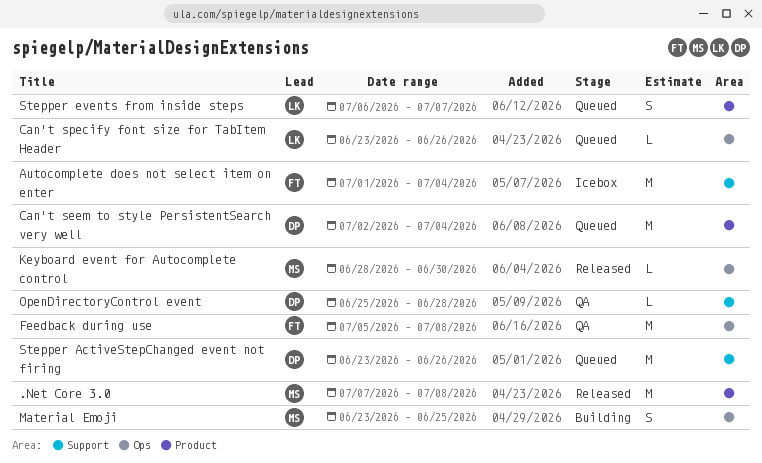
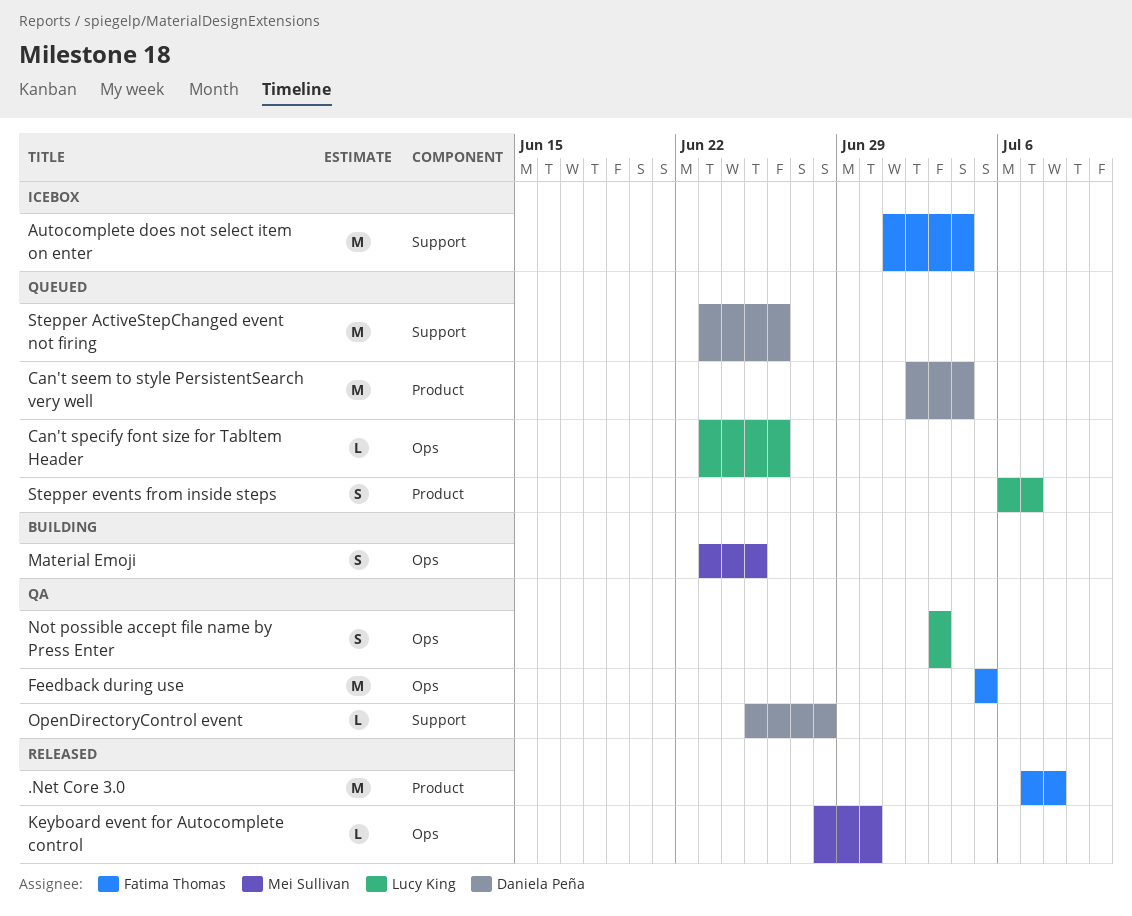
.Net Core 3.0, owner: Mei Sullivan -> Fatima Thomas
Feedback during use, due: Jul 8 -> Jul 5
Not possible accept file name by Press Enter: none -> present

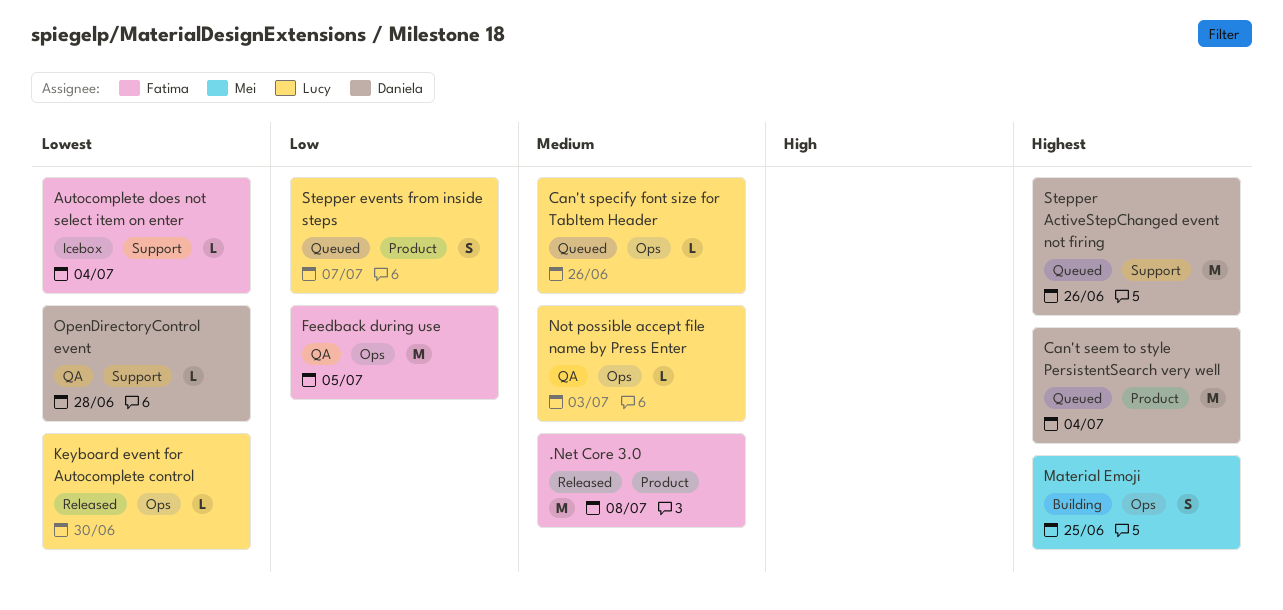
Autocomplete does not select item on enter, estimate: M -> L
Keyboard event for Autocomplete control, owner: Mei Sullivan -> Lucy King
Not possible accept file name by Press Enter, estimate: S -> L

